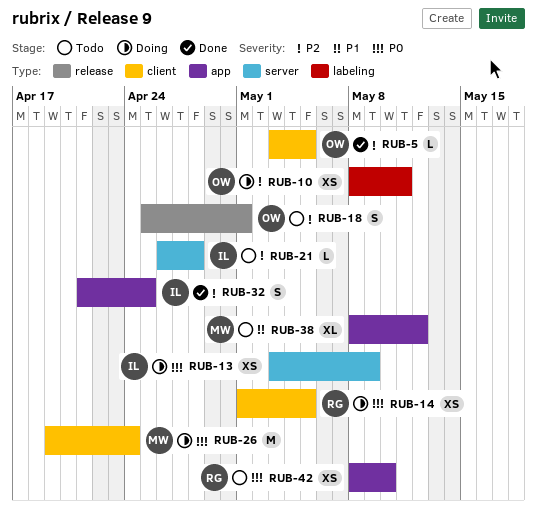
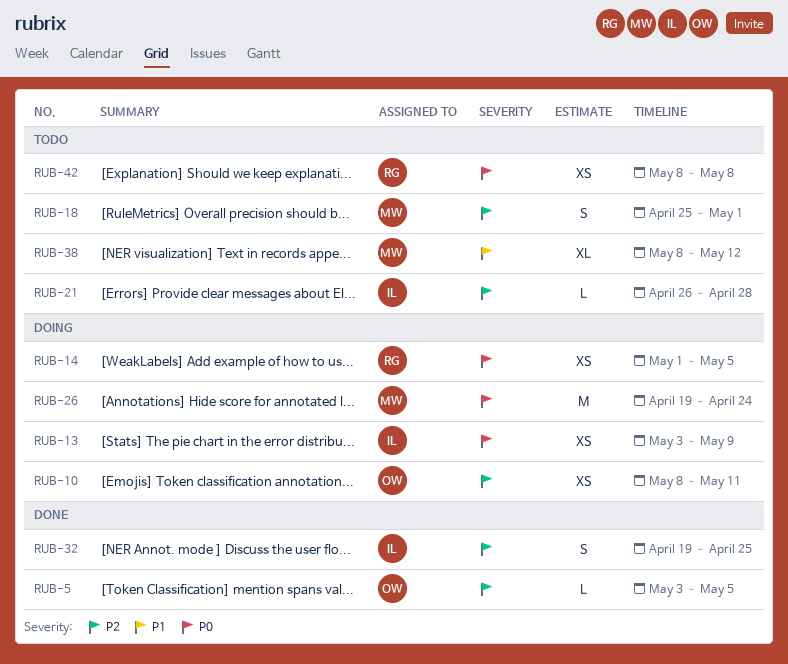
RUB-18, owner: OW -> MW
RUB-32, start: Apr 21 -> Apr 19
RUB-42, due: May 10 -> May 8

